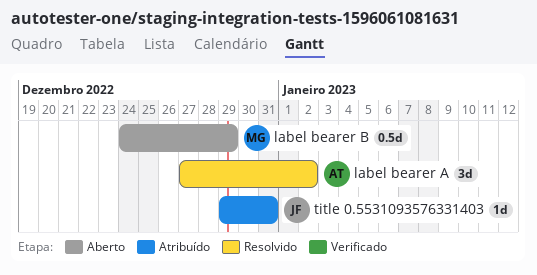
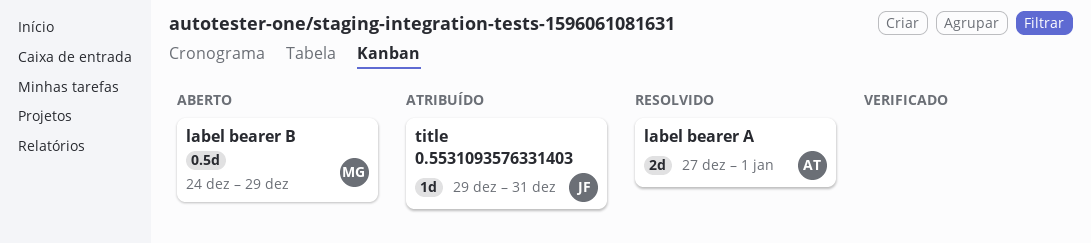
label bearer A, estimate: 3d -> 2d
label bearer A, due: Jan 2 -> Jan 1

